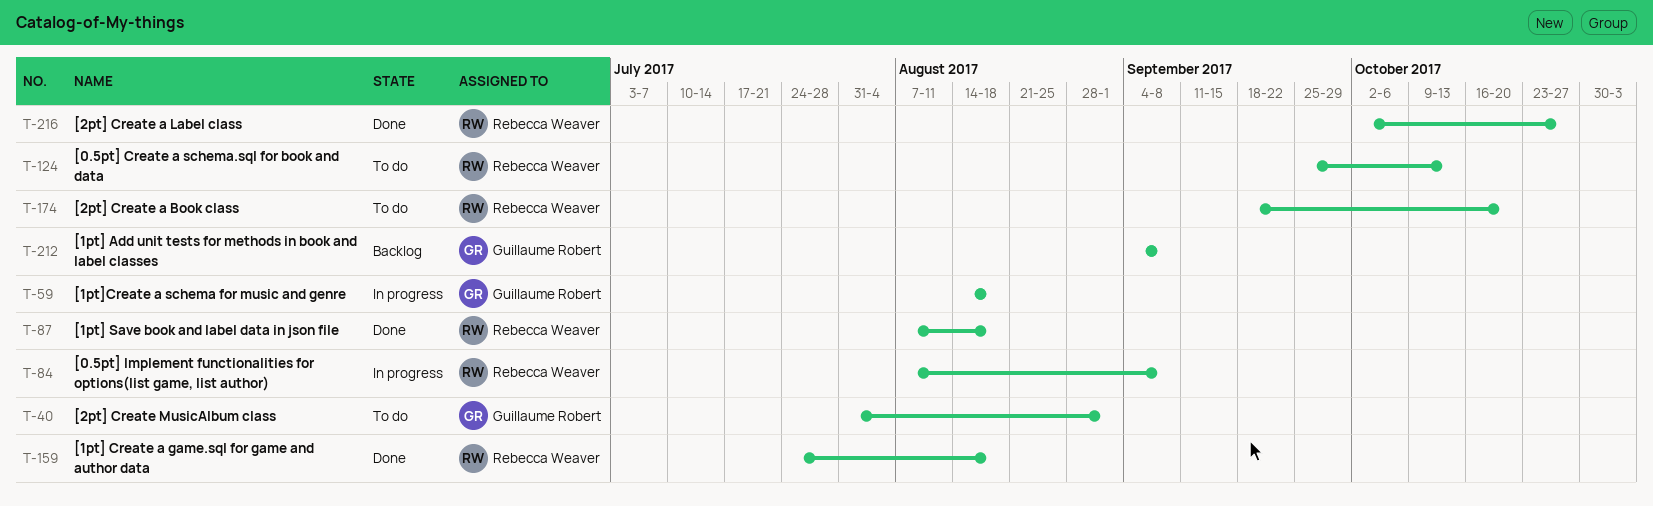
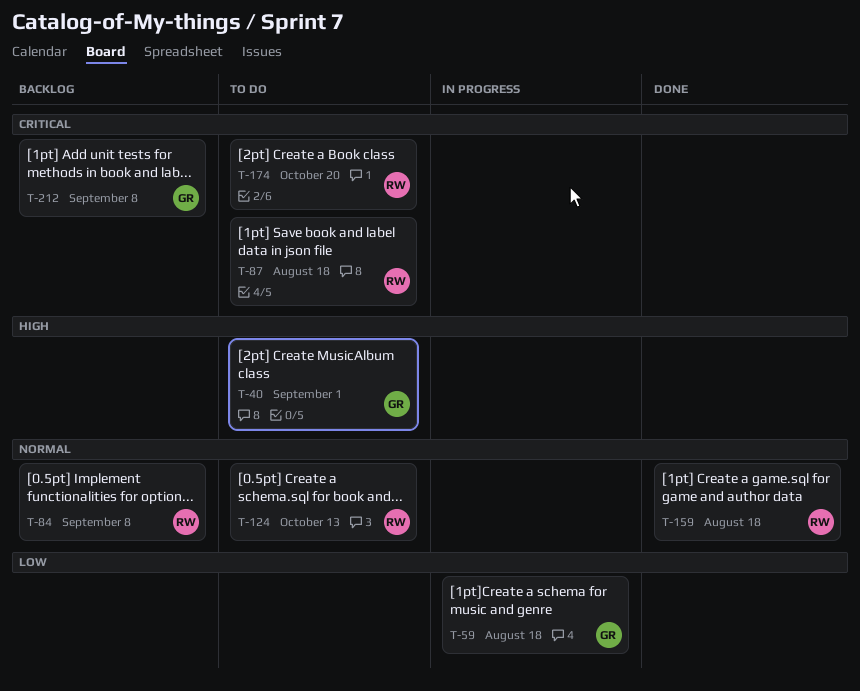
T-84, status: In progress -> Backlog
T-87, status: Done -> To do
T-216: present -> none

